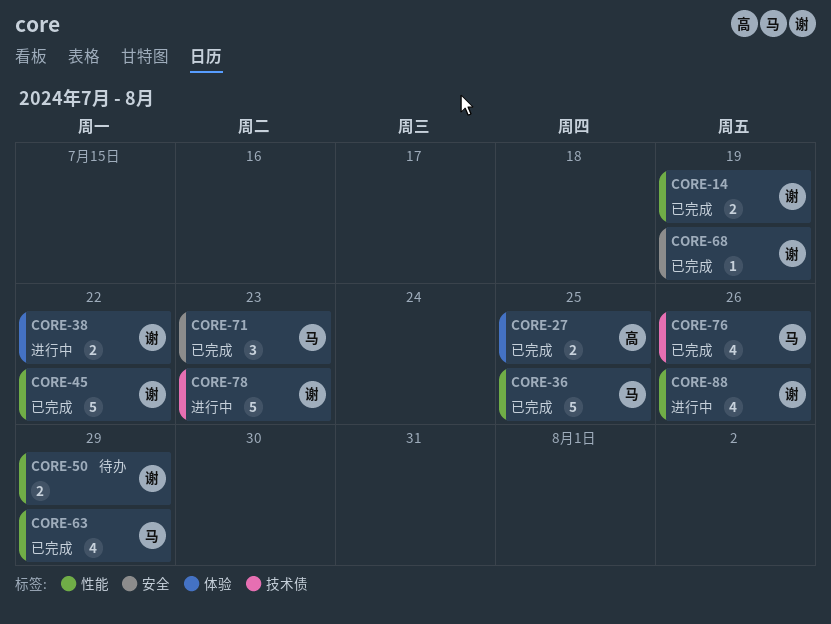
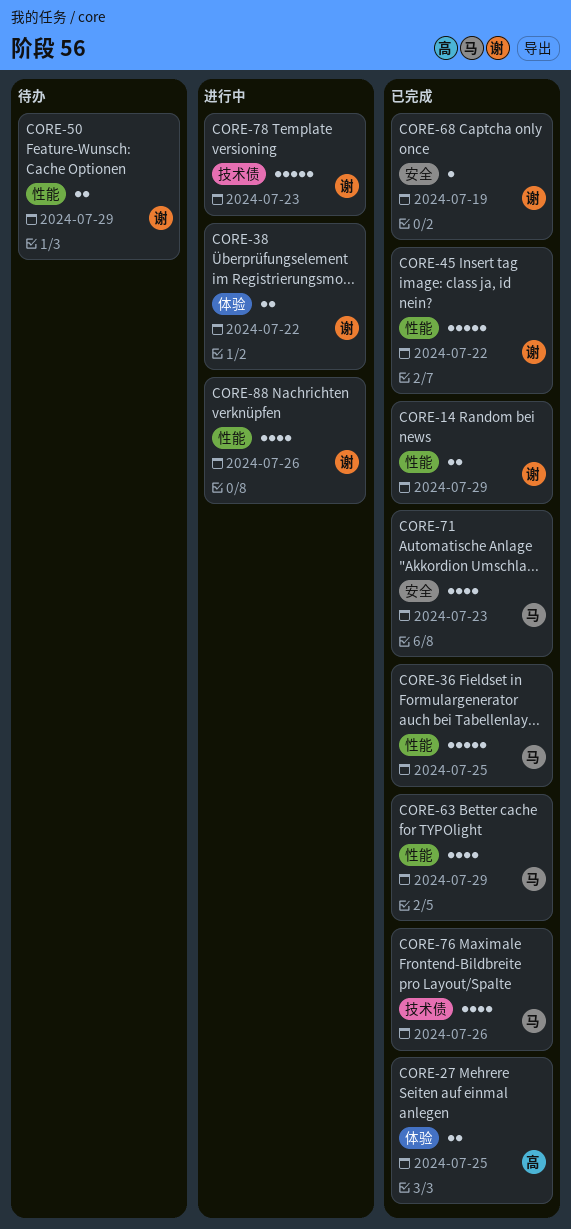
CORE-14, due: Jul 19 -> Jul 29
CORE-71, estimate: 3 -> 4

